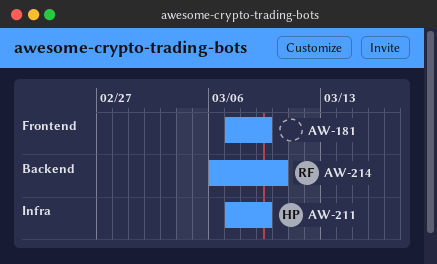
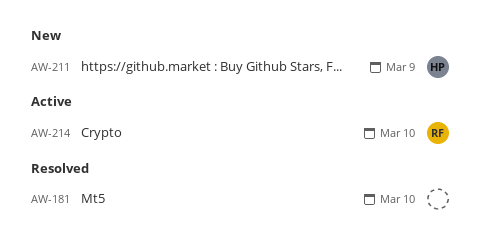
AW-181, due: Mar 9 -> Mar 10

